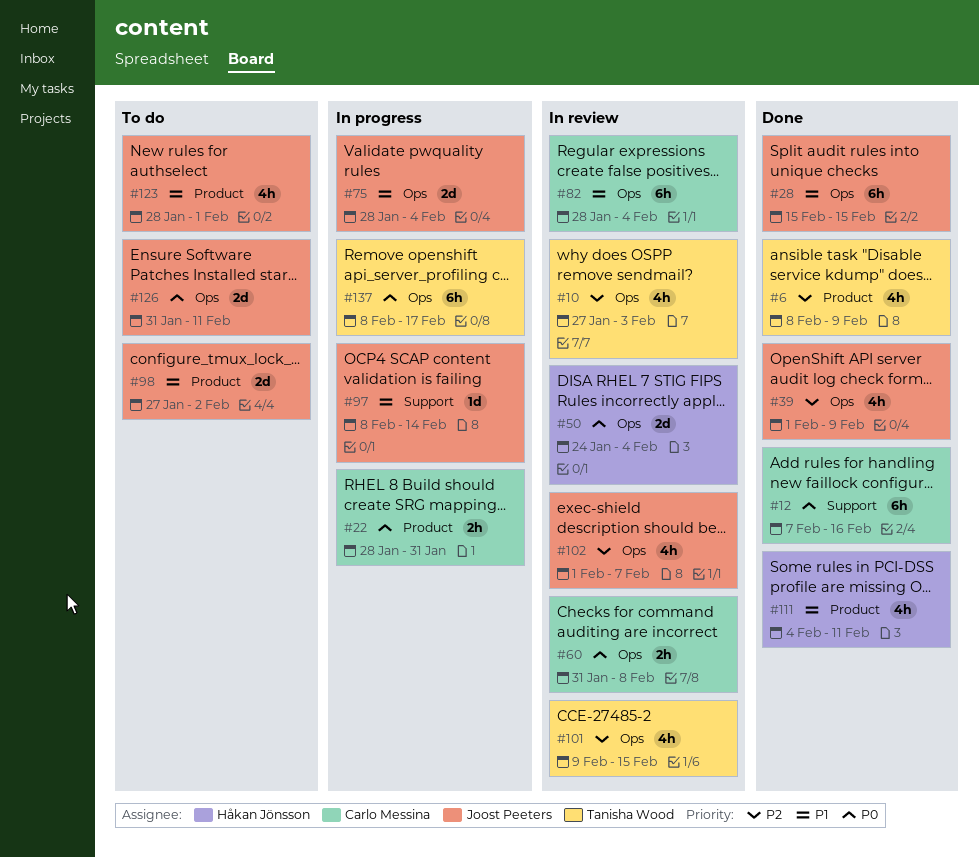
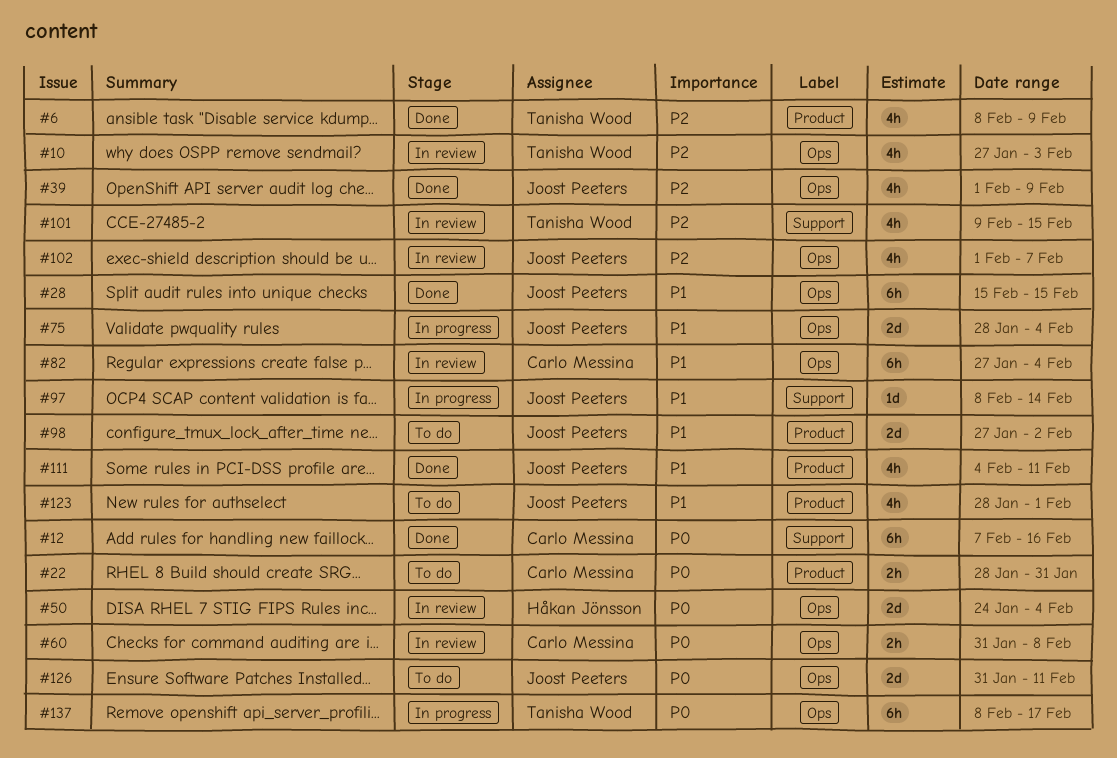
#22, status: In progress -> To do
#82, start: Jan 28 -> Jan 27
#101, label: Ops -> Support
#111, owner: Håkan Jönsson -> Joost Peeters

